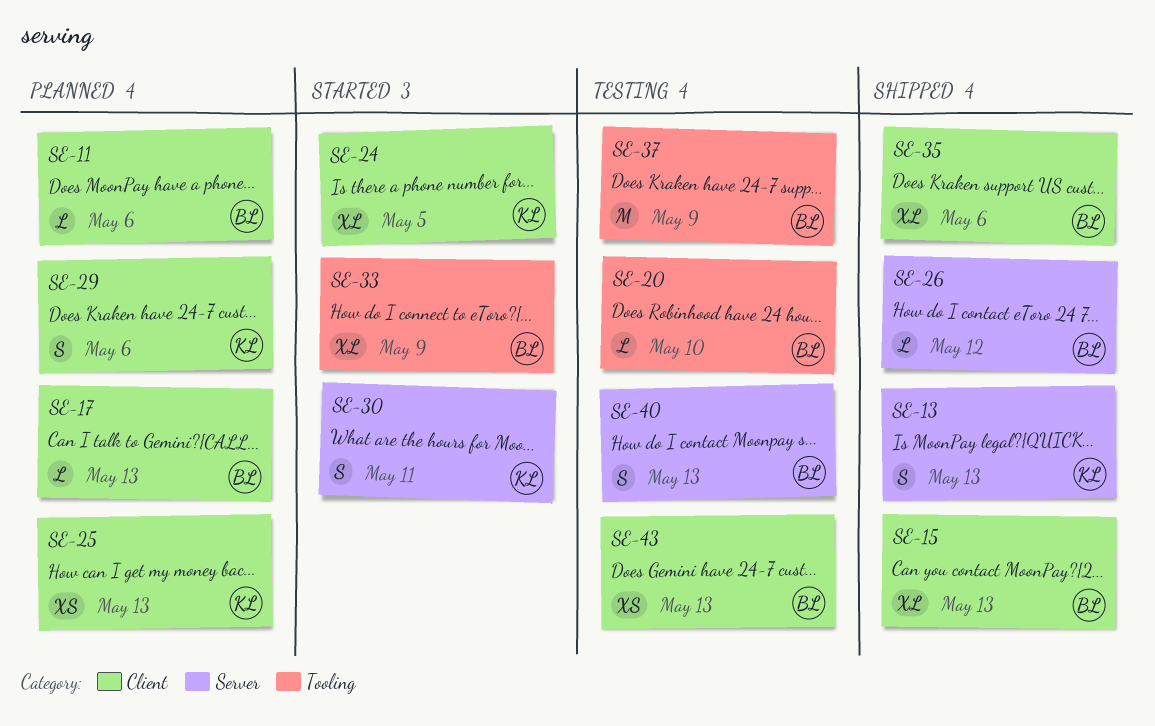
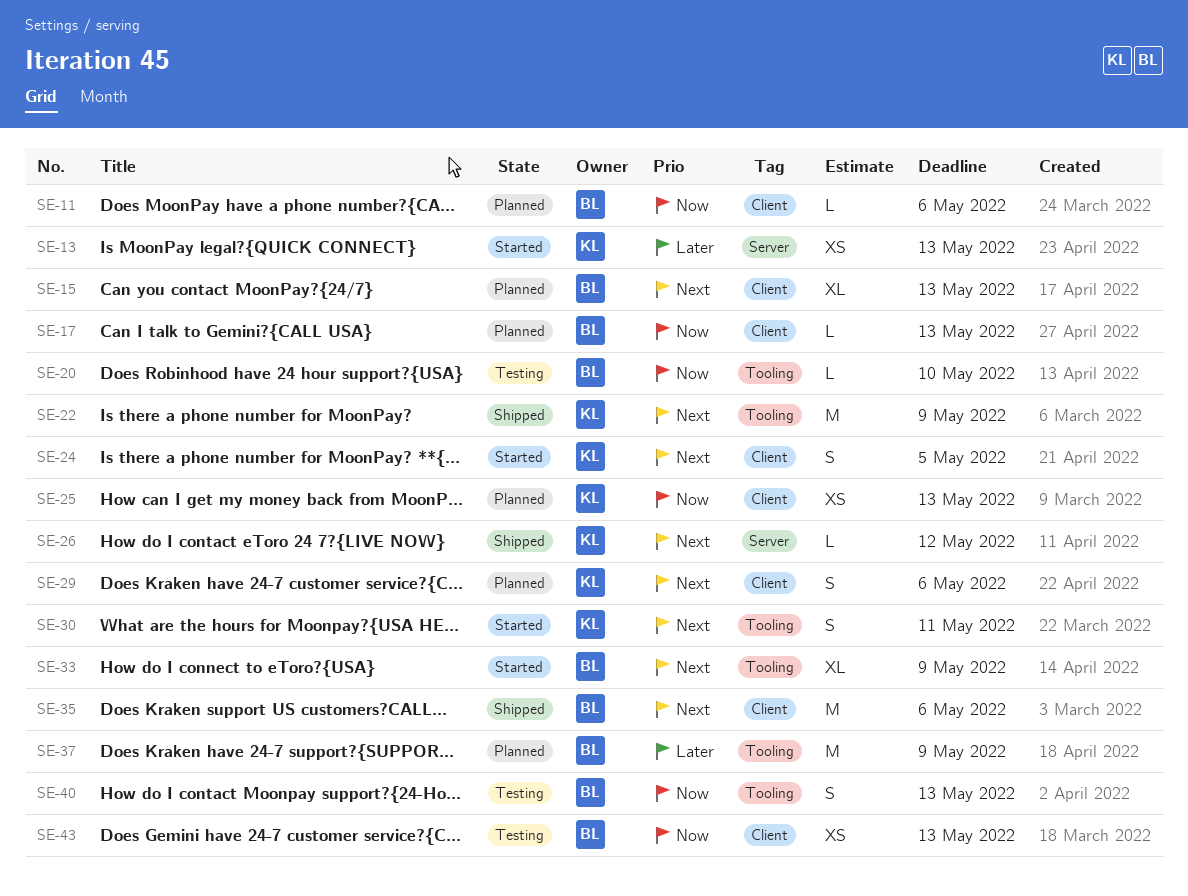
SE-13, status: Shipped -> Started
SE-13, estimate: S -> XS
SE-15, status: Shipped -> Planned
SE-22: none -> present
SE-24, estimate: XL -> S
SE-26, owner: BL -> KL
SE-30, label: Server -> Tooling
SE-35, estimate: XL -> M
SE-37, status: Testing -> Planned
SE-40, label: Server -> Tooling

